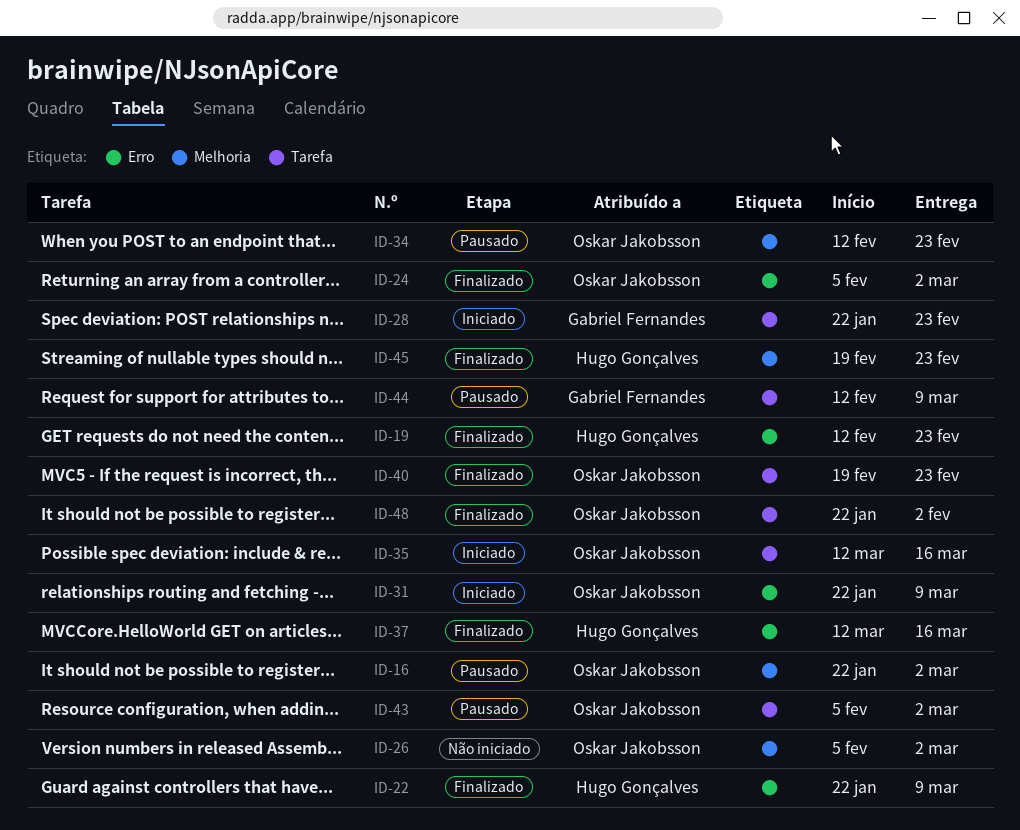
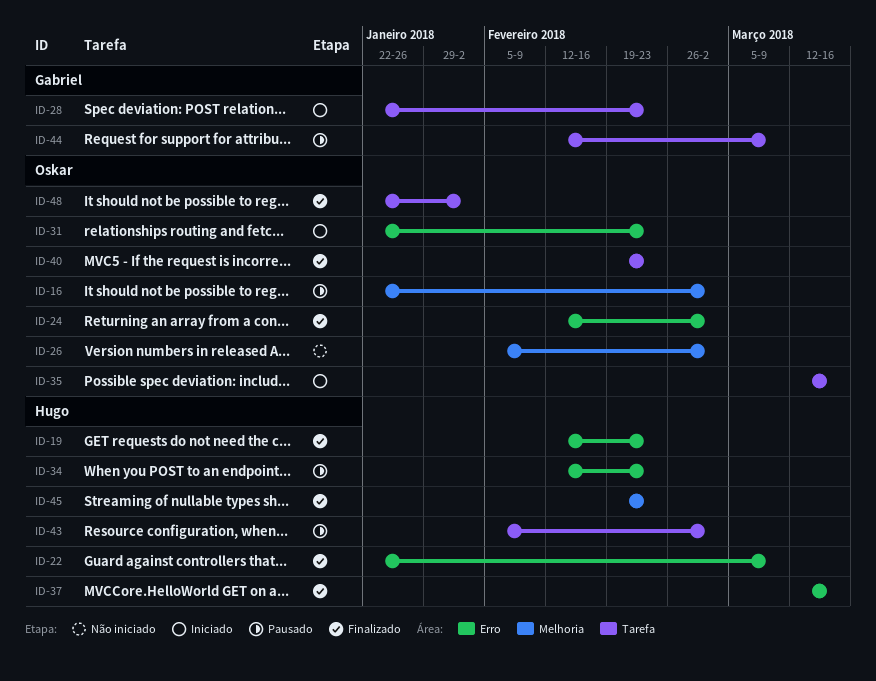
ID-24, start: Feb 5 -> Feb 12
ID-31, due: Mar 9 -> Feb 23
ID-34, owner: Oskar Jakobsson -> Hugo Gonçalves
ID-34, label: Melhoria -> Erro
ID-43, owner: Oskar Jakobsson -> Hugo Gonçalves

